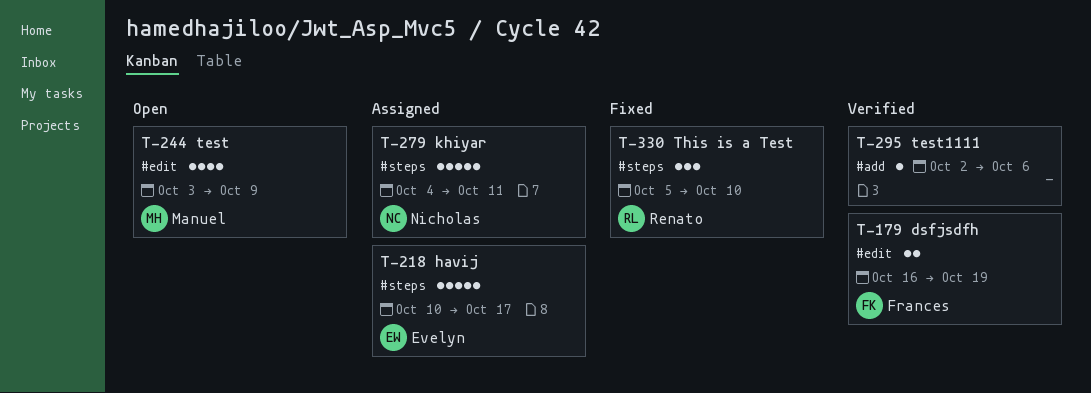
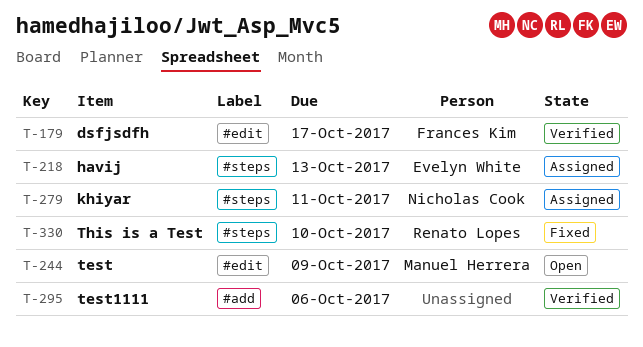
T-179, due: Oct 19 -> Oct 17
T-218, due: Oct 17 -> Oct 13

